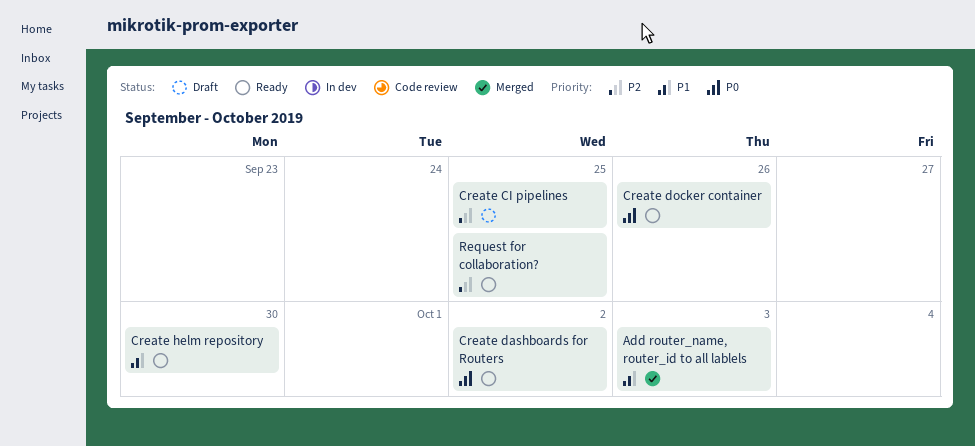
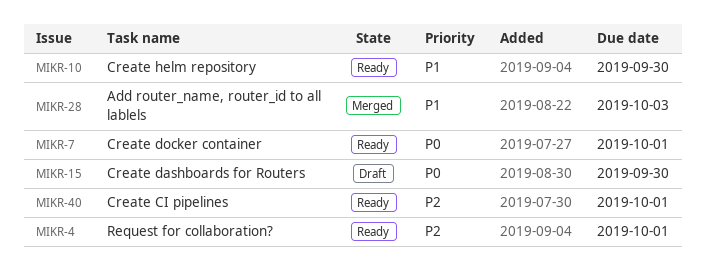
Create CI pipelines, status: Draft -> Ready
Create CI pipelines, due: Sep 25 -> Oct 1
Create dashboards for Routers, status: Ready -> Draft
Create dashboards for Routers, due: Oct 2 -> Sep 30
Create docker container, due: Sep 26 -> Oct 1
Request for collaboration?, due: Sep 25 -> Oct 1

